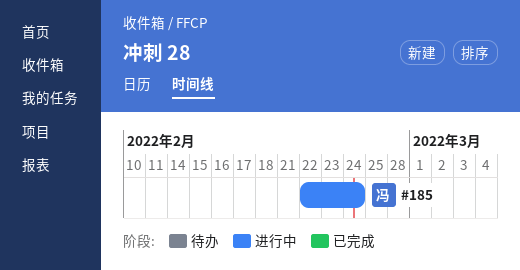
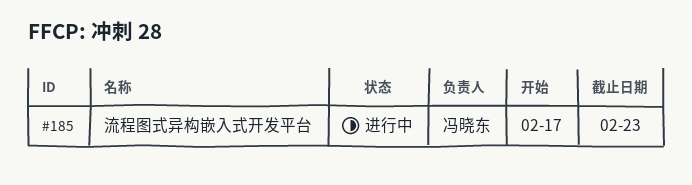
#185, start: Feb 22 -> Feb 17
#185, due: Feb 24 -> Feb 23

